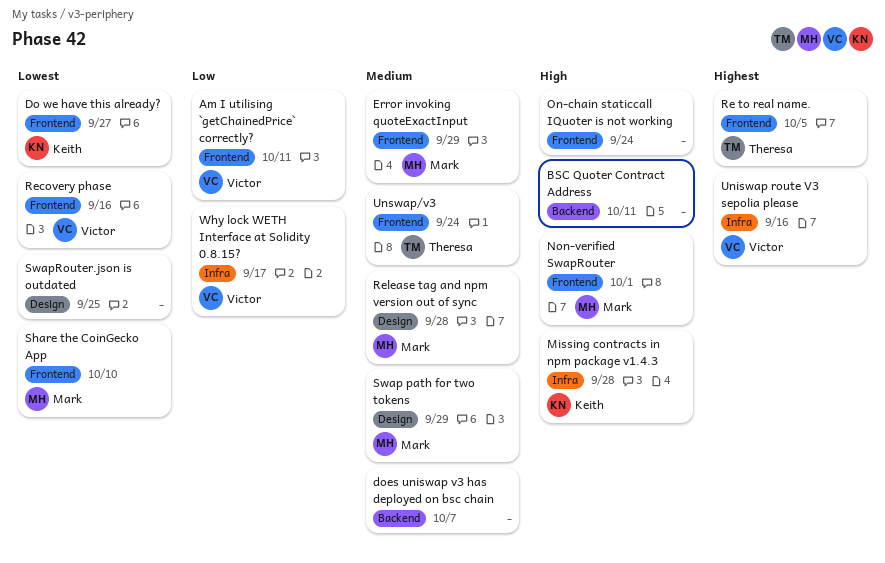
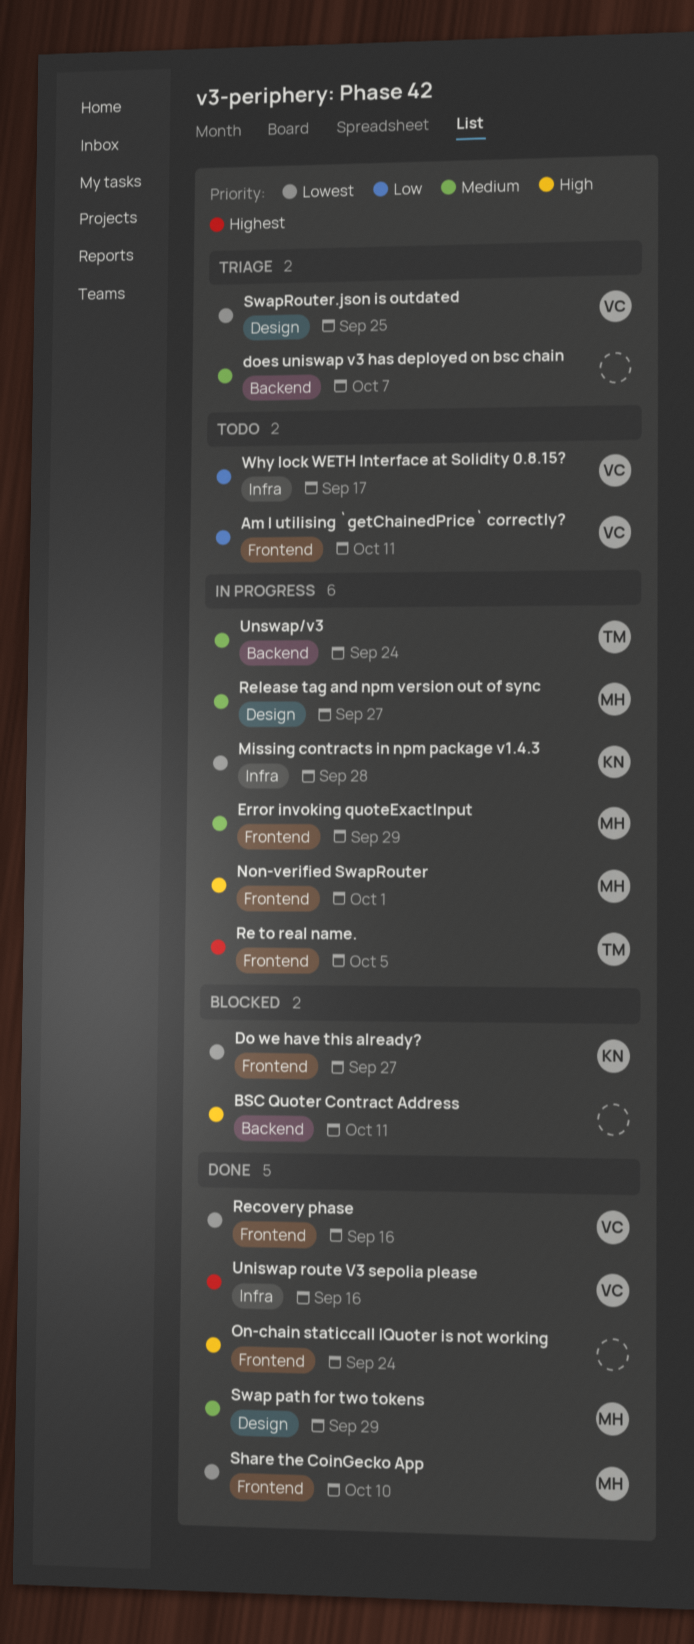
Missing contracts in npm package v1.4.3, priority: High -> Lowest
Release tag and npm version out of sync, due: Sep 28 -> Sep 27
SwapRouter.json is outdated, owner: none -> Victor
Unswap/v3, label: Frontend -> Backend

